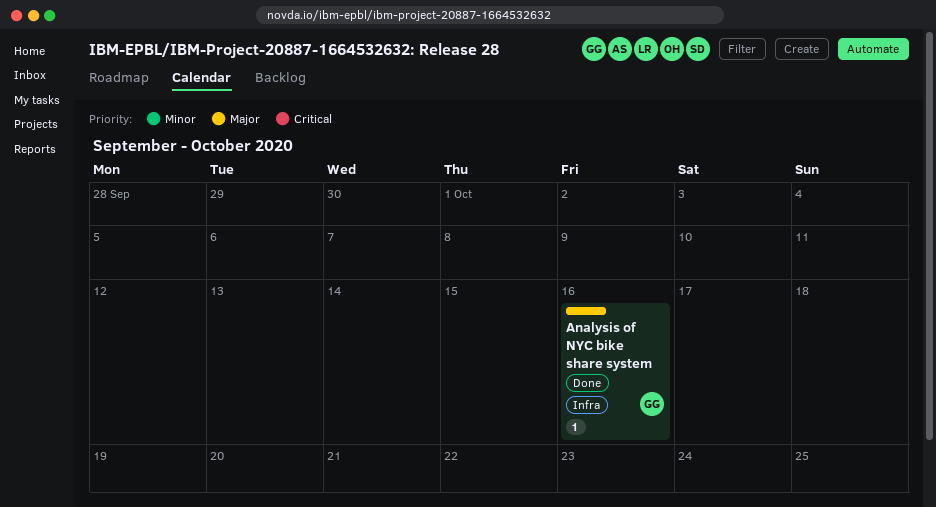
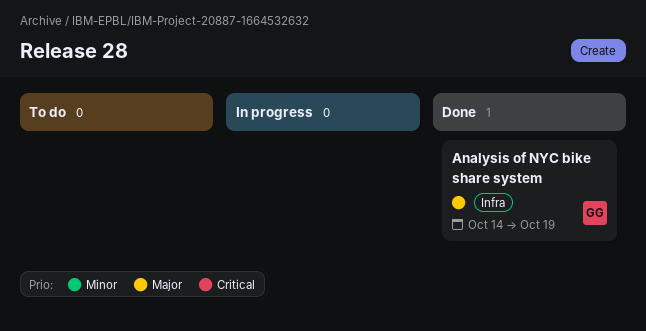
Analysis of NYC bike share system, due: Oct 16 -> Oct 19

